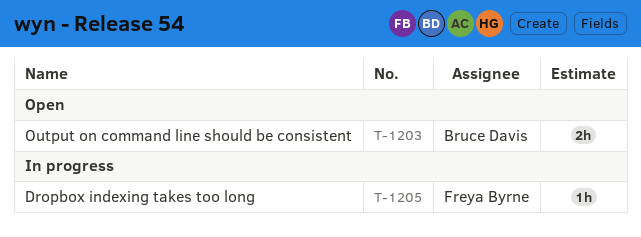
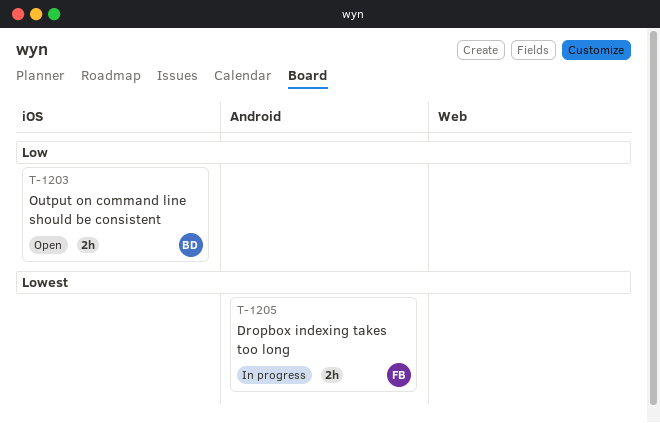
T-1205, estimate: 1h -> 2h

